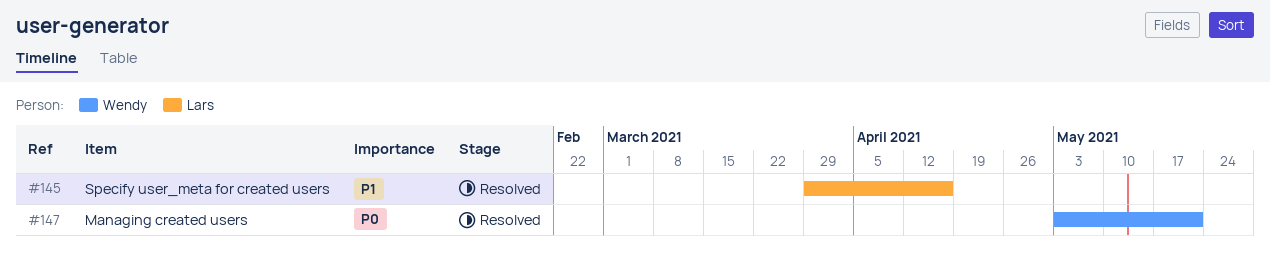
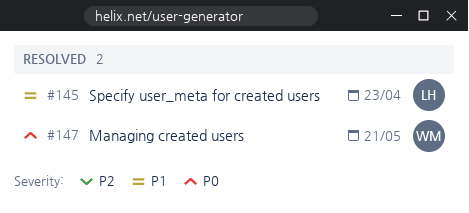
#145, due: Apr 16 -> Apr 23

